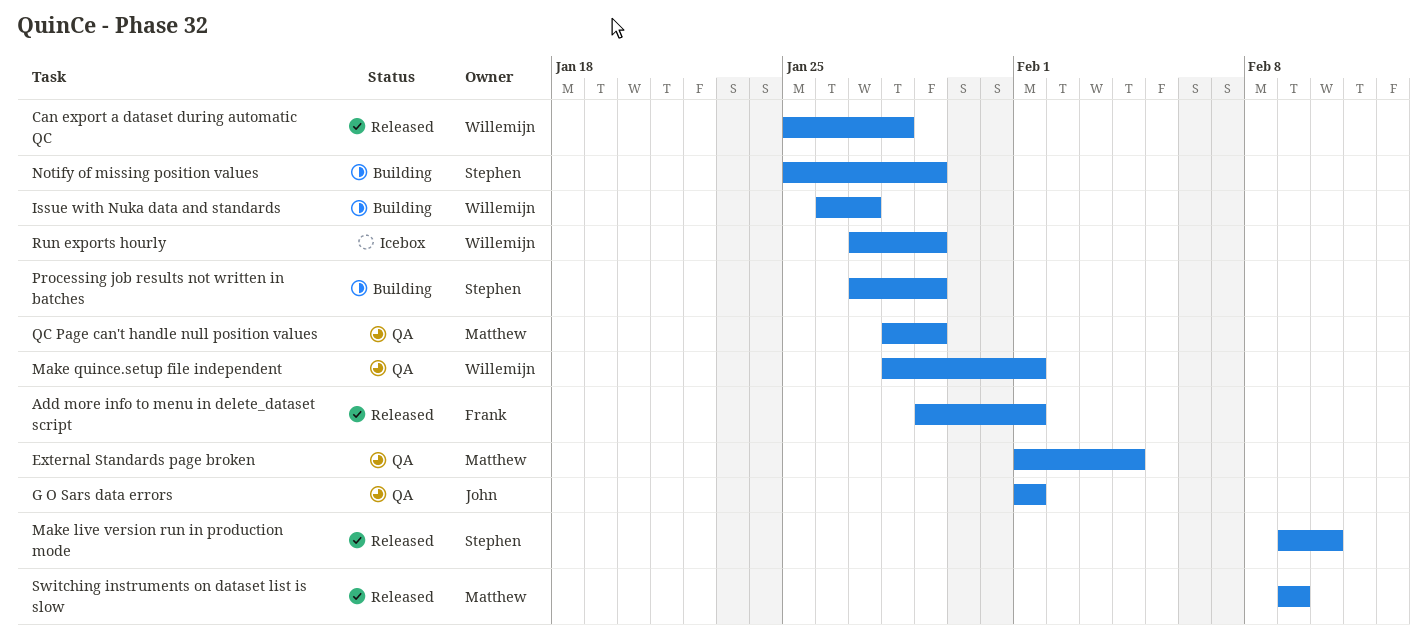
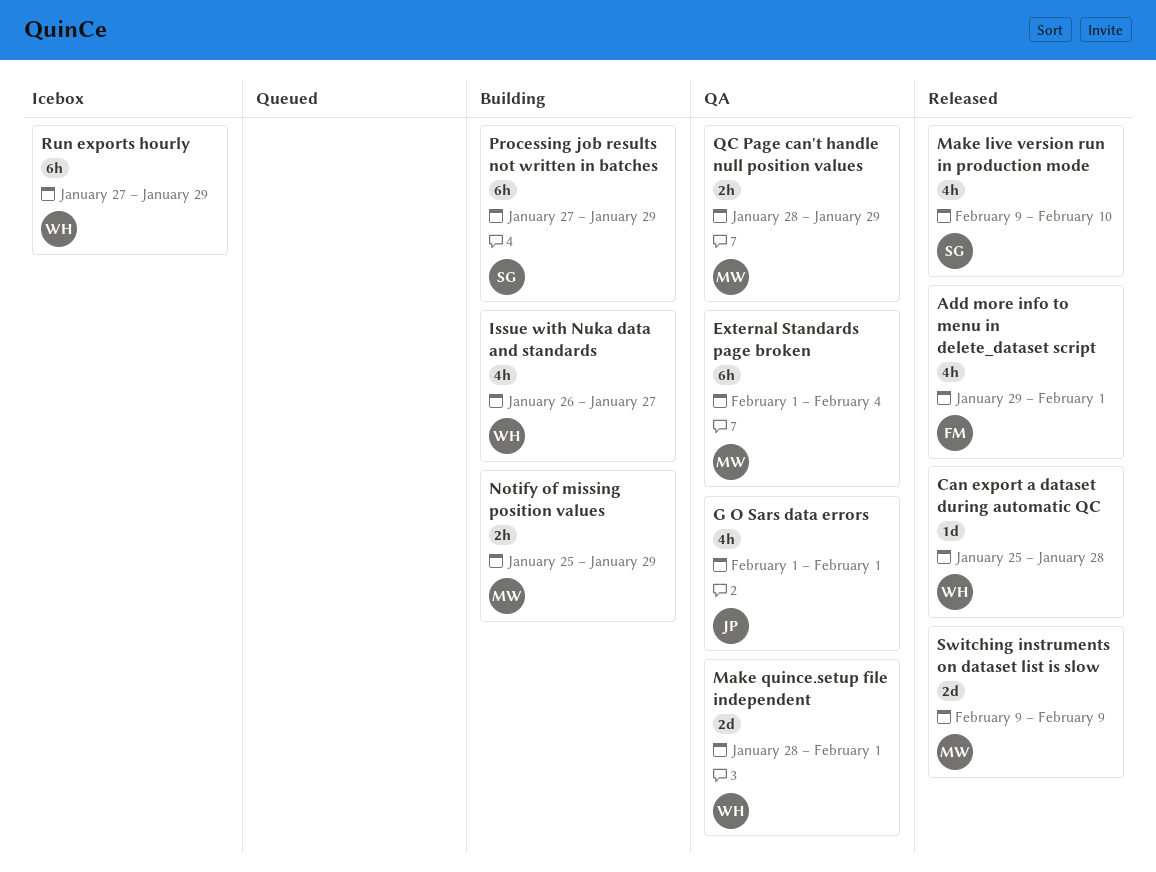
Notify of missing position values, owner: Stephen -> Matthew

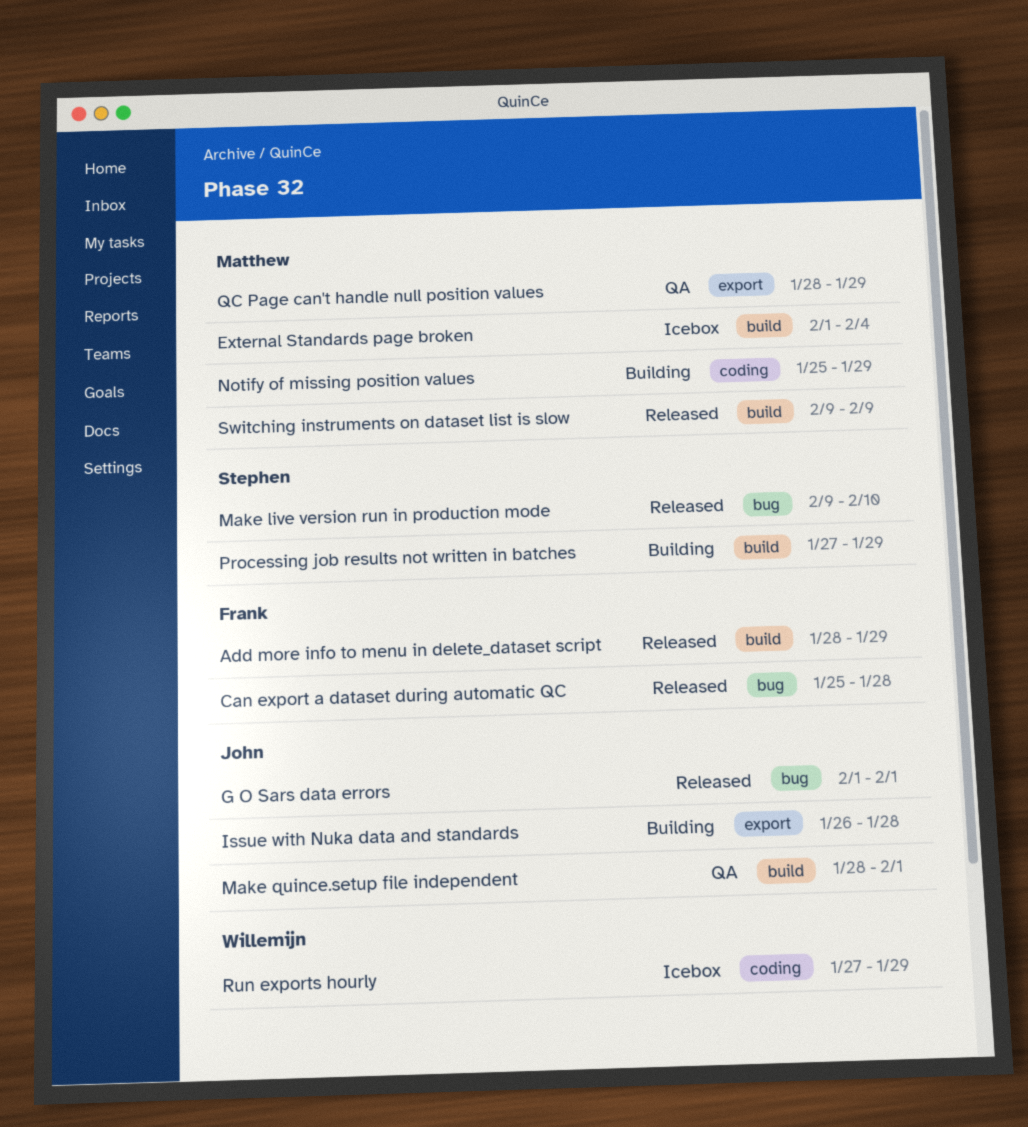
Add more info to menu in delete_dataset script, start: Jan 29 -> Jan 28
Add more info to menu in delete_dataset script, due: Feb 1 -> Jan 29
Can export a dataset during automatic QC, owner: Willemijn -> Frank
External Standards page broken, status: QA -> Icebox
G O Sars data errors, status: QA -> Released
Issue with Nuka data and standards, owner: Willemijn -> John
Issue with Nuka data and standards, due: Jan 27 -> Jan 28
Make quince.setup file independent, owner: Willemijn -> John

